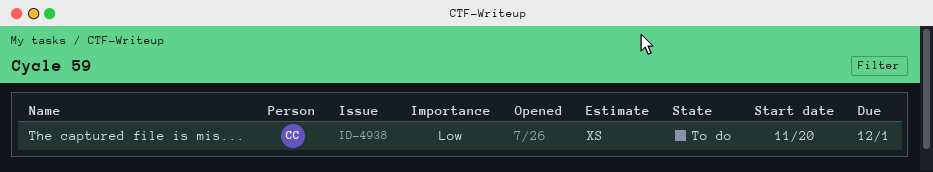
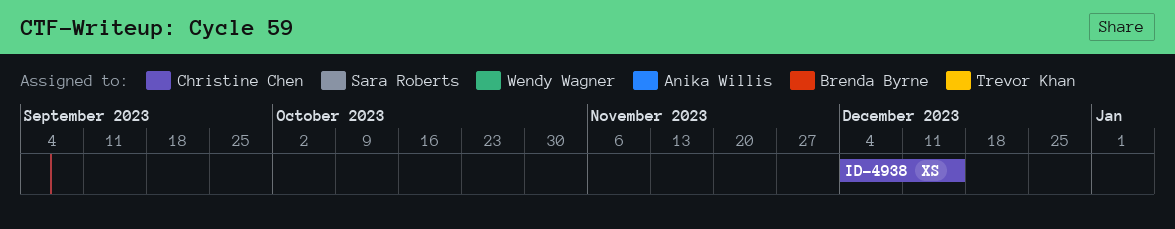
ID-4938, start: Nov 20 -> Dec 4
ID-4938, due: Dec 1 -> Dec 15

